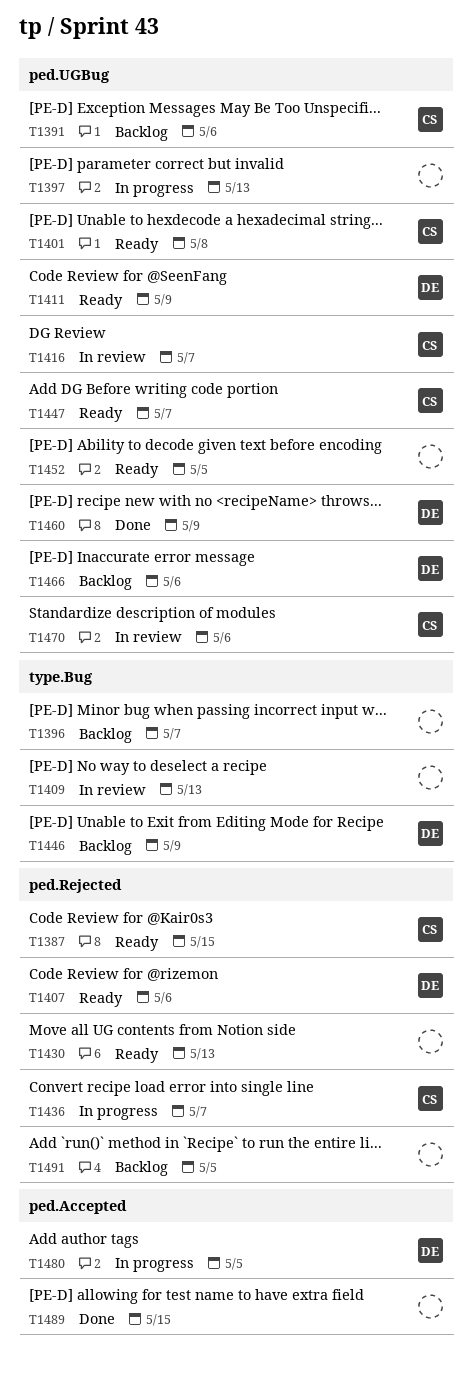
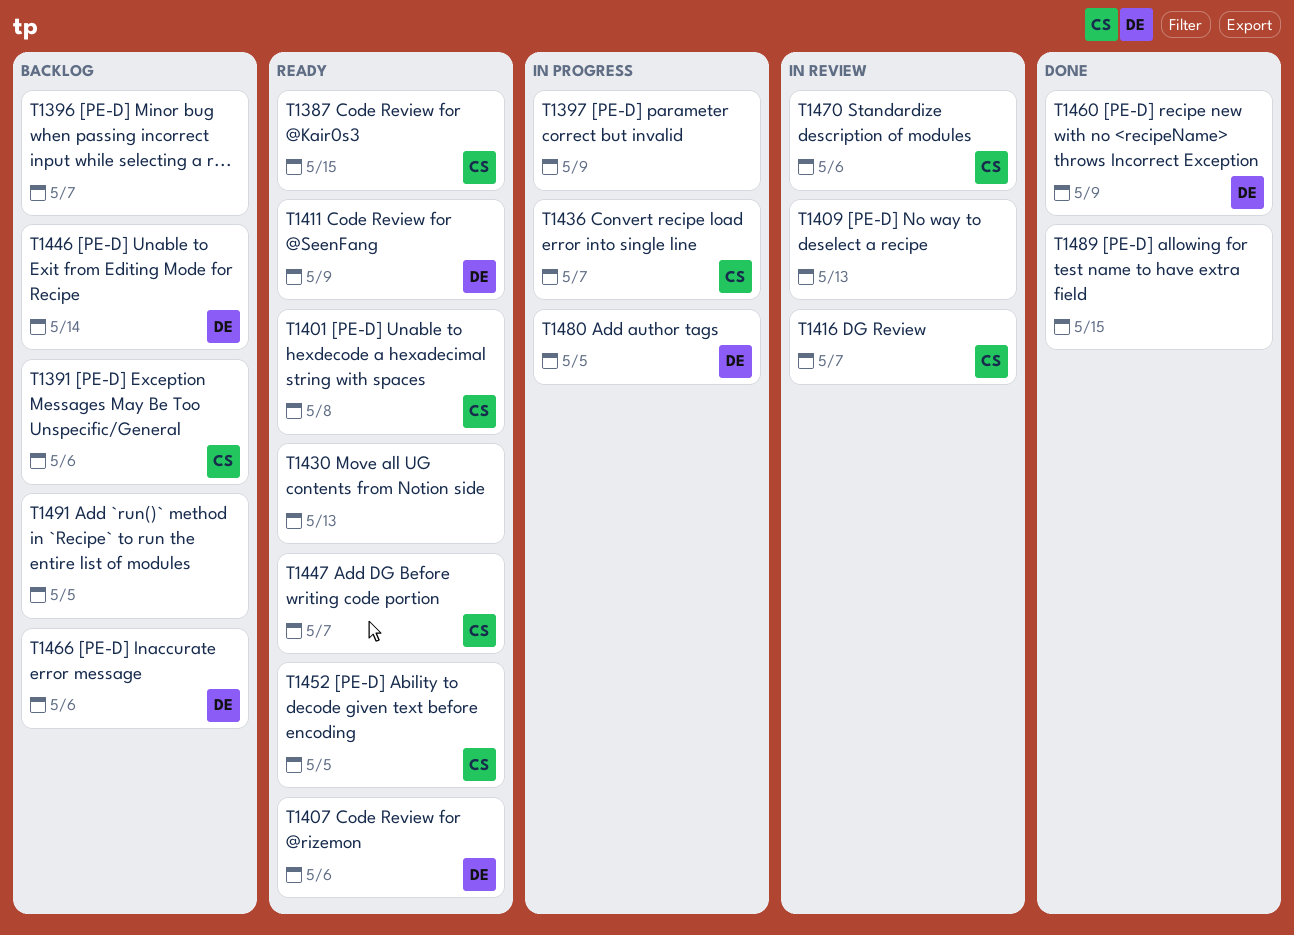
T1397, due: May 13 -> May 9
T1446, due: May 9 -> May 14
T1452, owner: none -> CS

